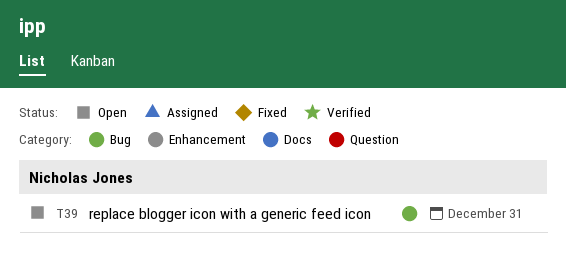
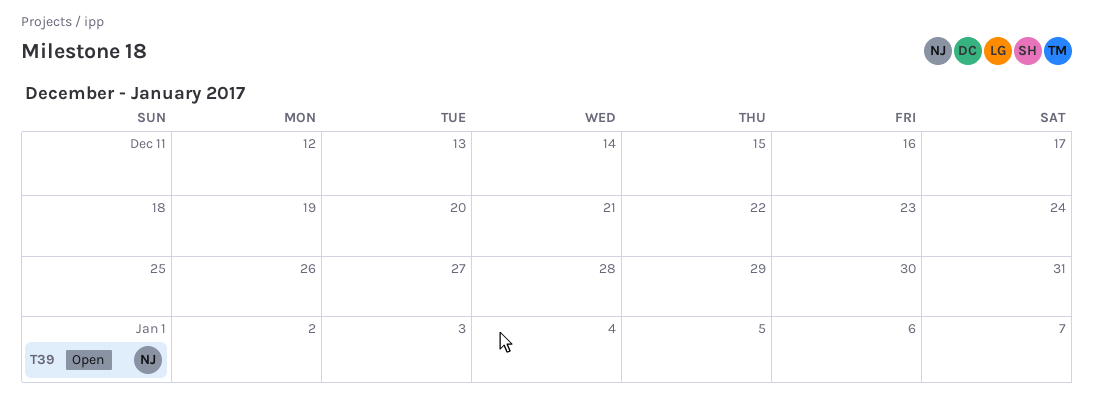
T39, due: Dec 31 -> Jan 1

